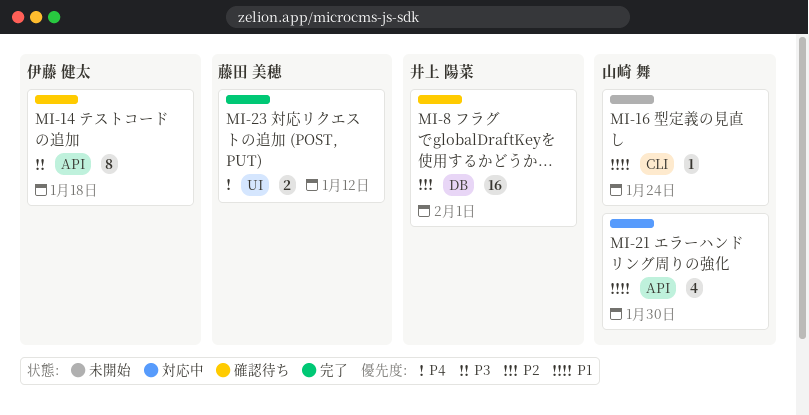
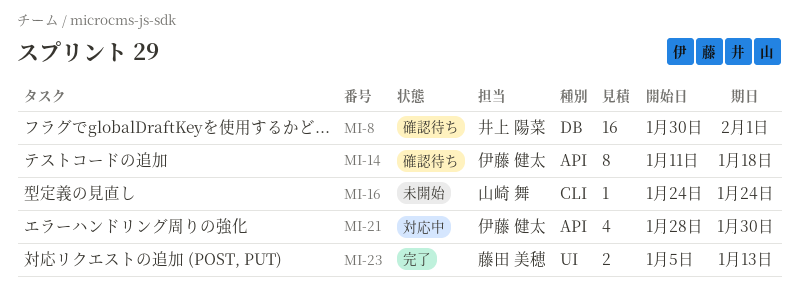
MI-21, owner: 山崎 舞 -> 伊藤 健太
MI-23, due: Jan 12 -> Jan 13

